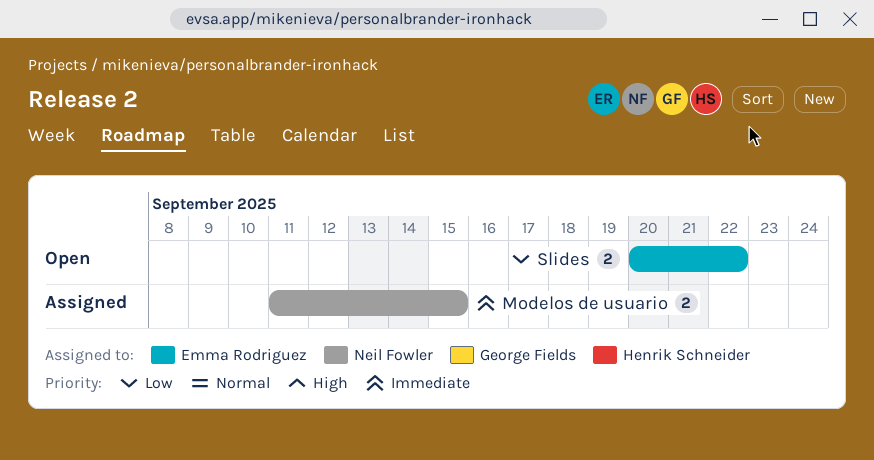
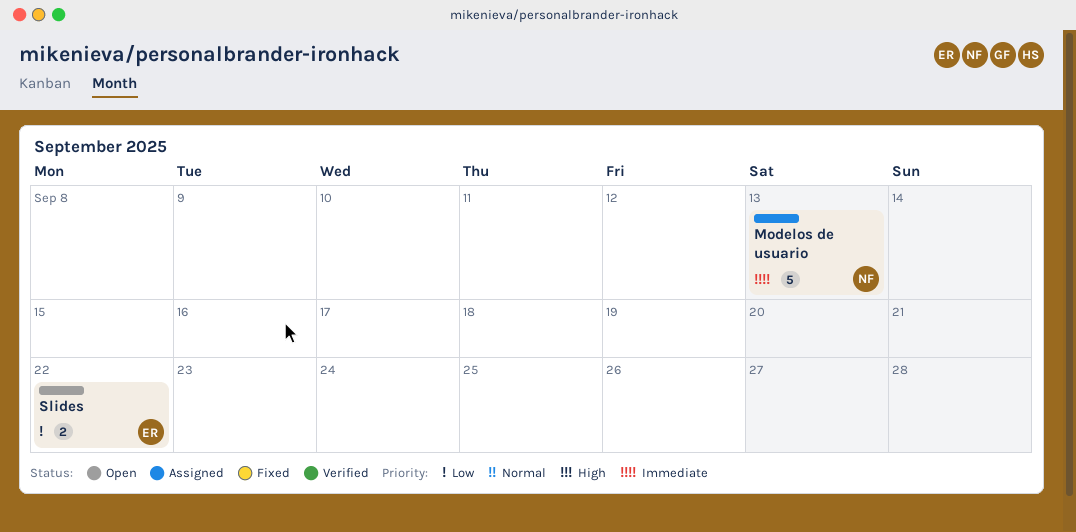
Modelos de usuario, estimate: 2 -> 5
Modelos de usuario, due: Sep 15 -> Sep 13

